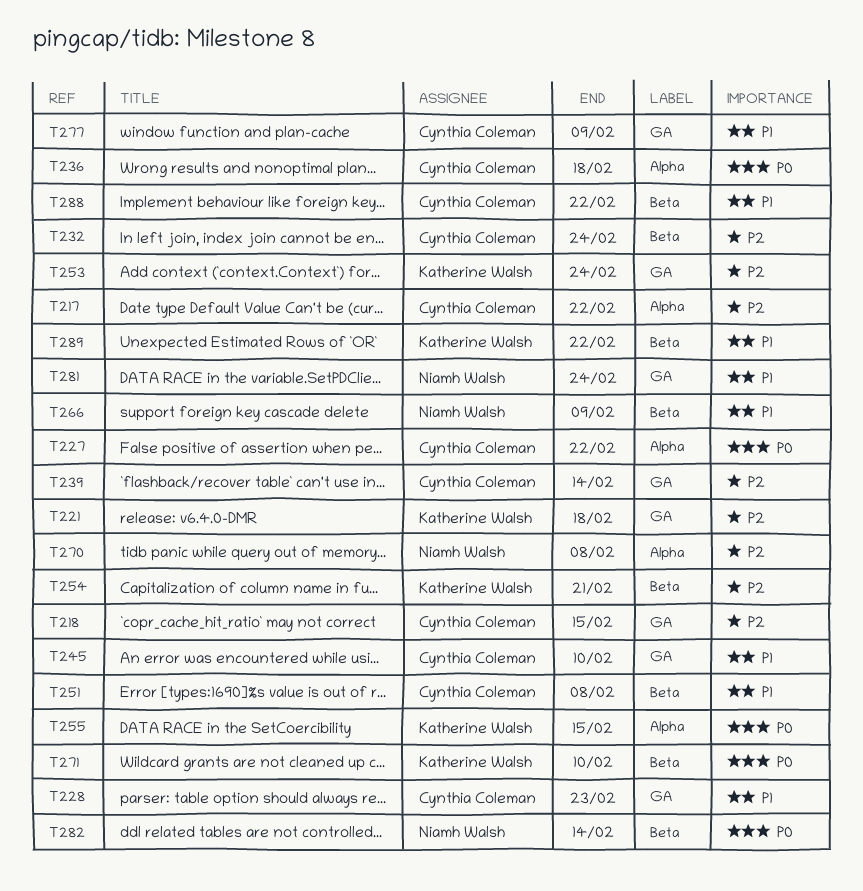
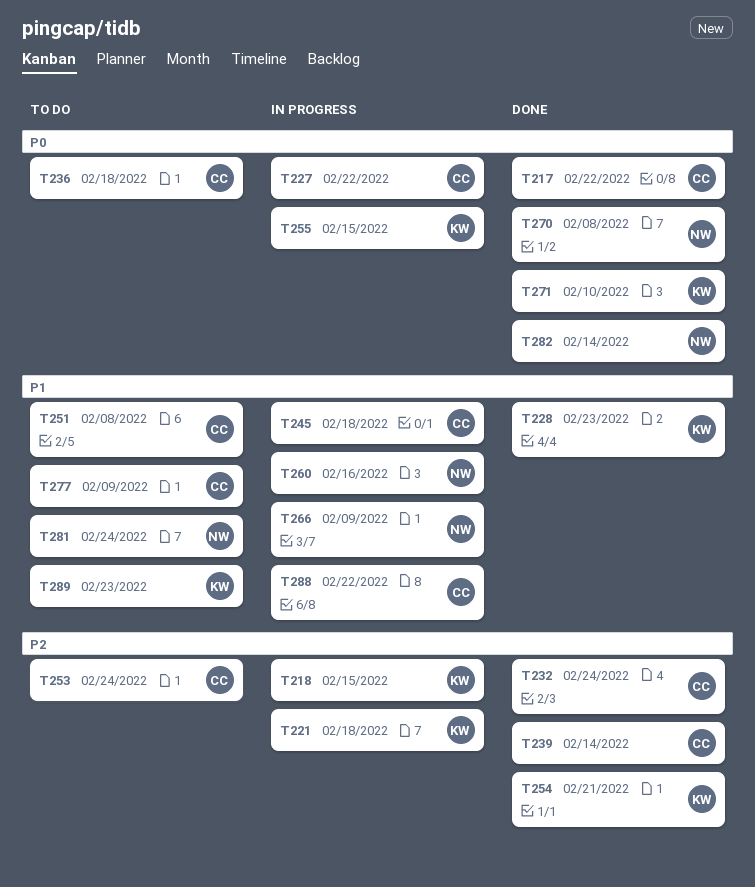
T217, priority: P2 -> P0
T218, owner: Cynthia Coleman -> Katherine Walsh
T228, owner: Cynthia Coleman -> Katherine Walsh
T245, due: Feb 10 -> Feb 18
T253, owner: Katherine Walsh -> Cynthia Coleman
T260: none -> present
T270, priority: P2 -> P0
T289, due: Feb 22 -> Feb 23

